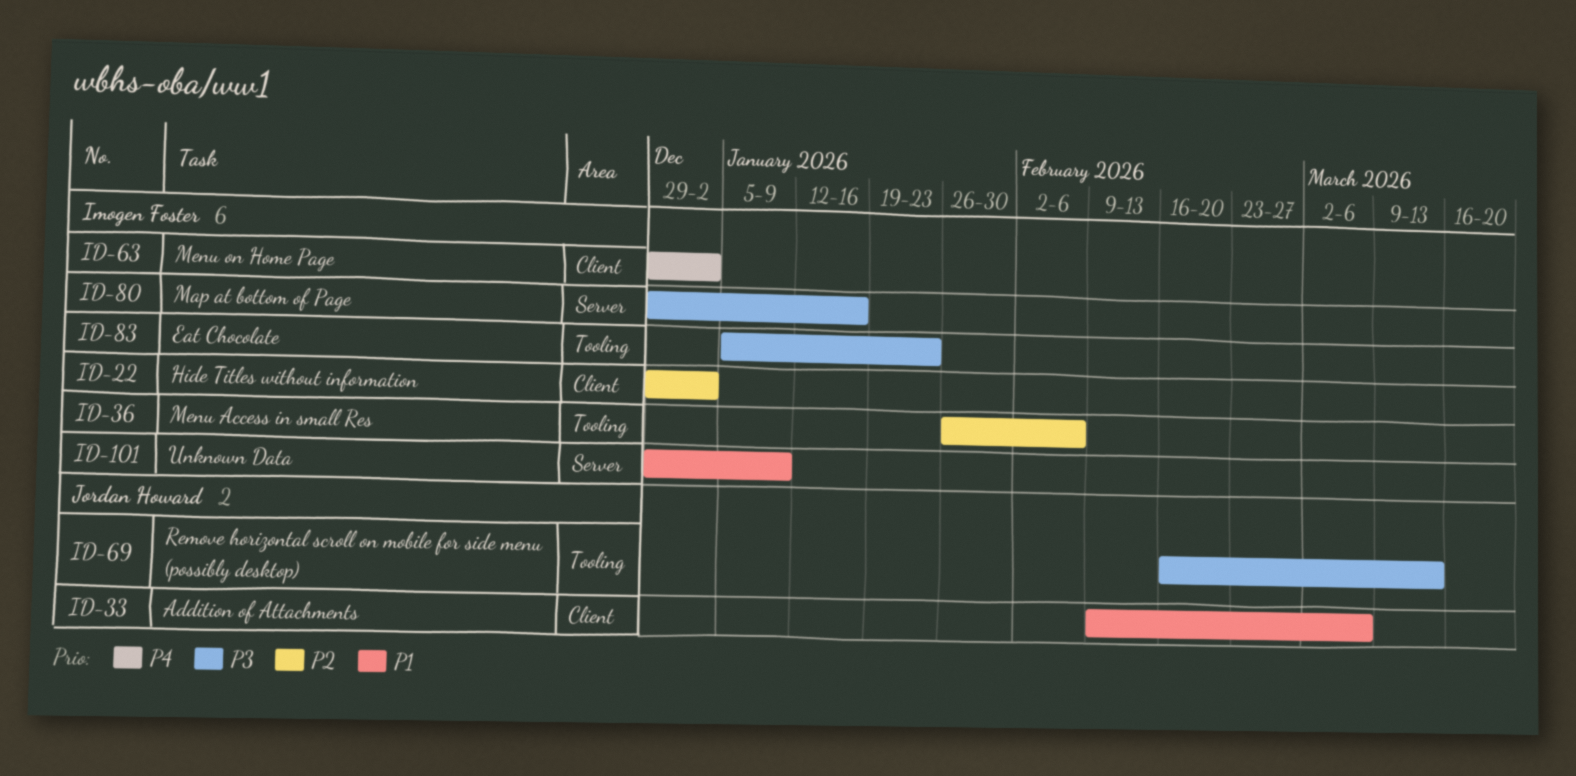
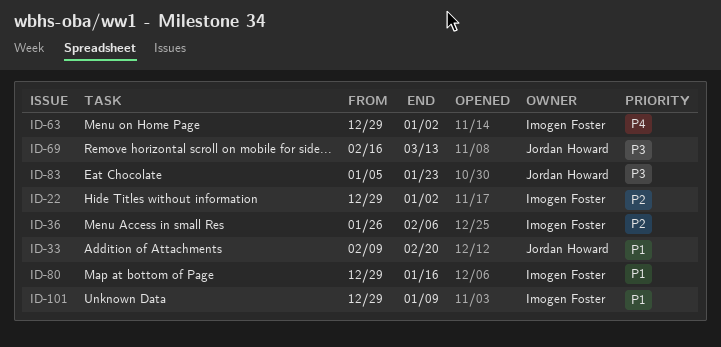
ID-33, due: Mar 6 -> Feb 20
ID-80, priority: P3 -> P1
ID-83, owner: Imogen Foster -> Jordan Howard

